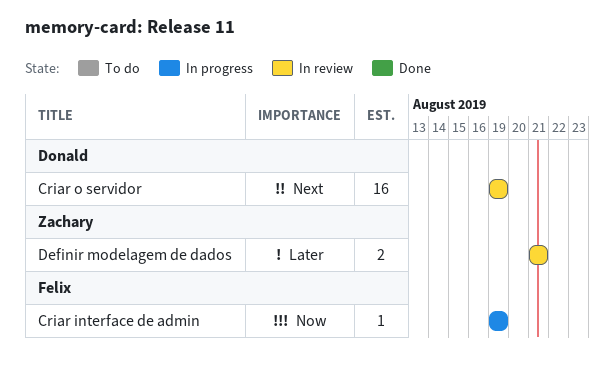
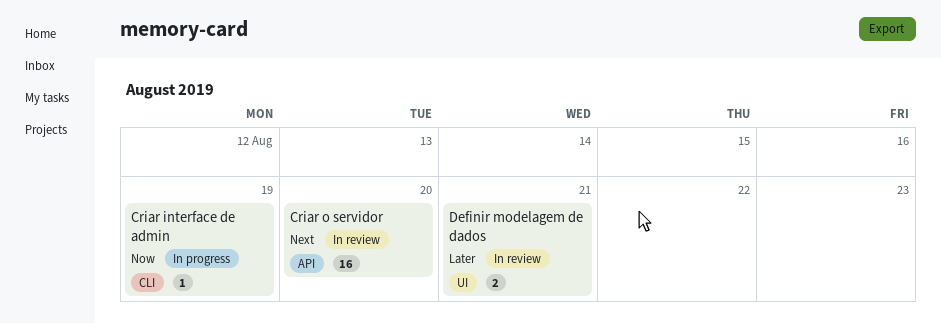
Criar o servidor, due: Aug 19 -> Aug 20

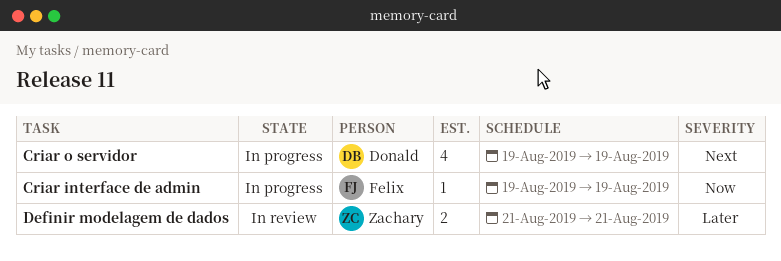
Criar o servidor, status: In review -> In progress
Criar o servidor, estimate: 16 -> 4
Criar o servidor, due: Aug 20 -> Aug 19

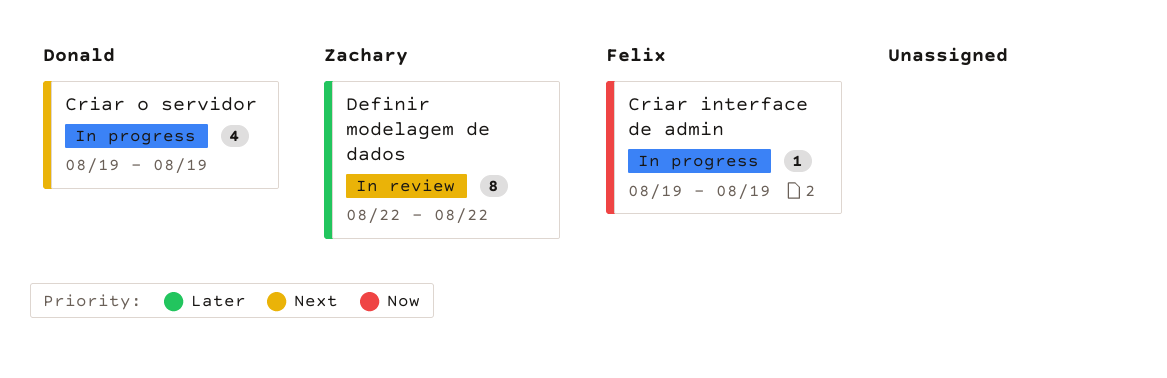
Definir modelagem de dados, estimate: 2 -> 8
Definir modelagem de dados, start: Aug 21 -> Aug 22
Definir modelagem de dados, due: Aug 21 -> Aug 22

